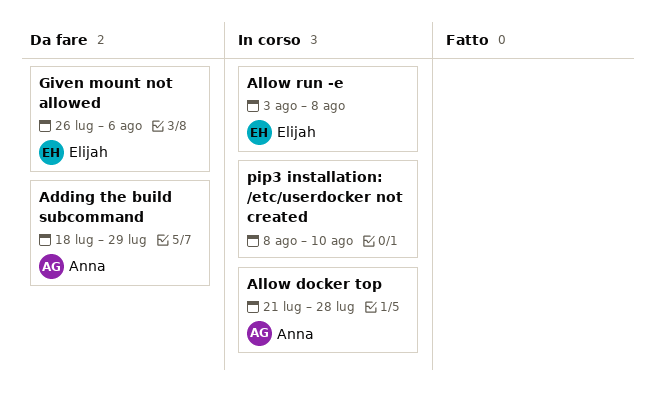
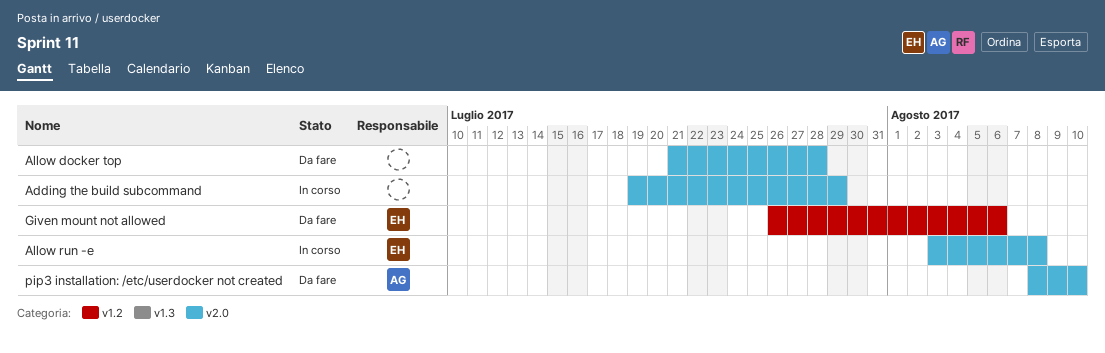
Adding the build subcommand, status: Da fare -> In corso
Adding the build subcommand, owner: Anna -> none
Adding the build subcommand, start: Jul 18 -> Jul 19
Allow docker top, status: In corso -> Da fare
Allow docker top, owner: Anna -> none
pip3 installation: /etc/userdocker not created, status: In corso -> Da fare
pip3 installation: /etc/userdocker not created, owner: none -> Anna

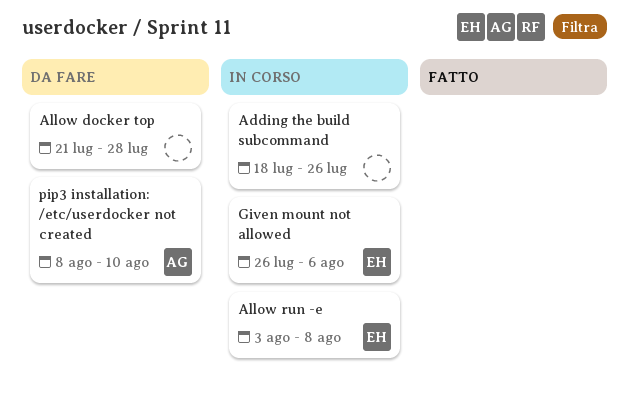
Adding the build subcommand, start: Jul 19 -> Jul 18
Adding the build subcommand, due: Jul 29 -> Jul 26
Given mount not allowed, status: Da fare -> In corso

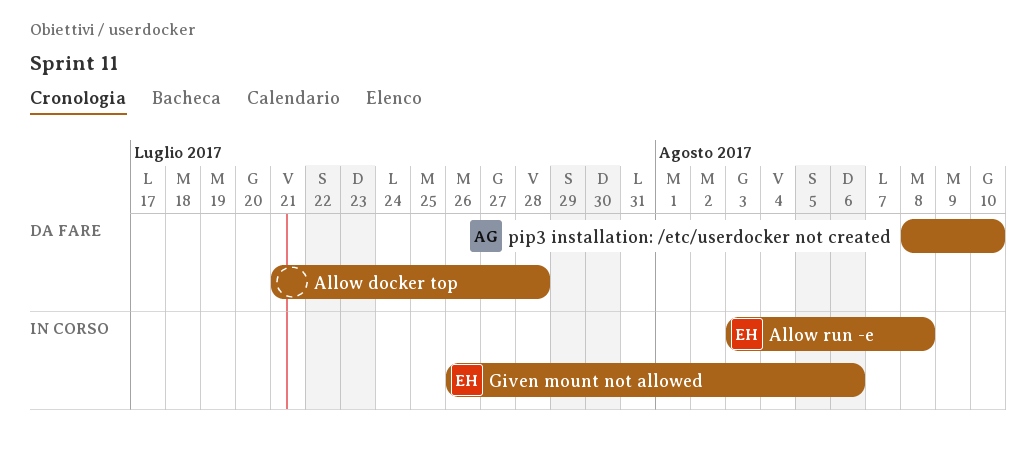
Adding the build subcommand: present -> none

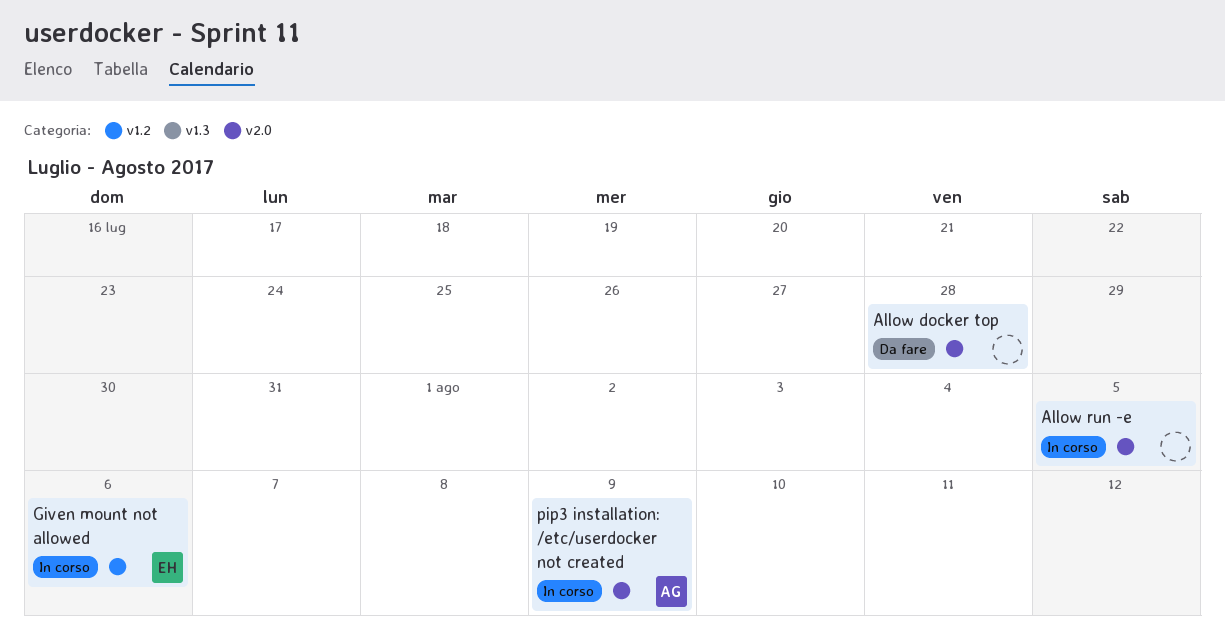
Allow run -e, owner: EH -> none
Allow run -e, due: Aug 8 -> Aug 5
pip3 installation: /etc/userdocker not created, status: Da fare -> In corso
pip3 installation: /etc/userdocker not created, due: Aug 10 -> Aug 9

